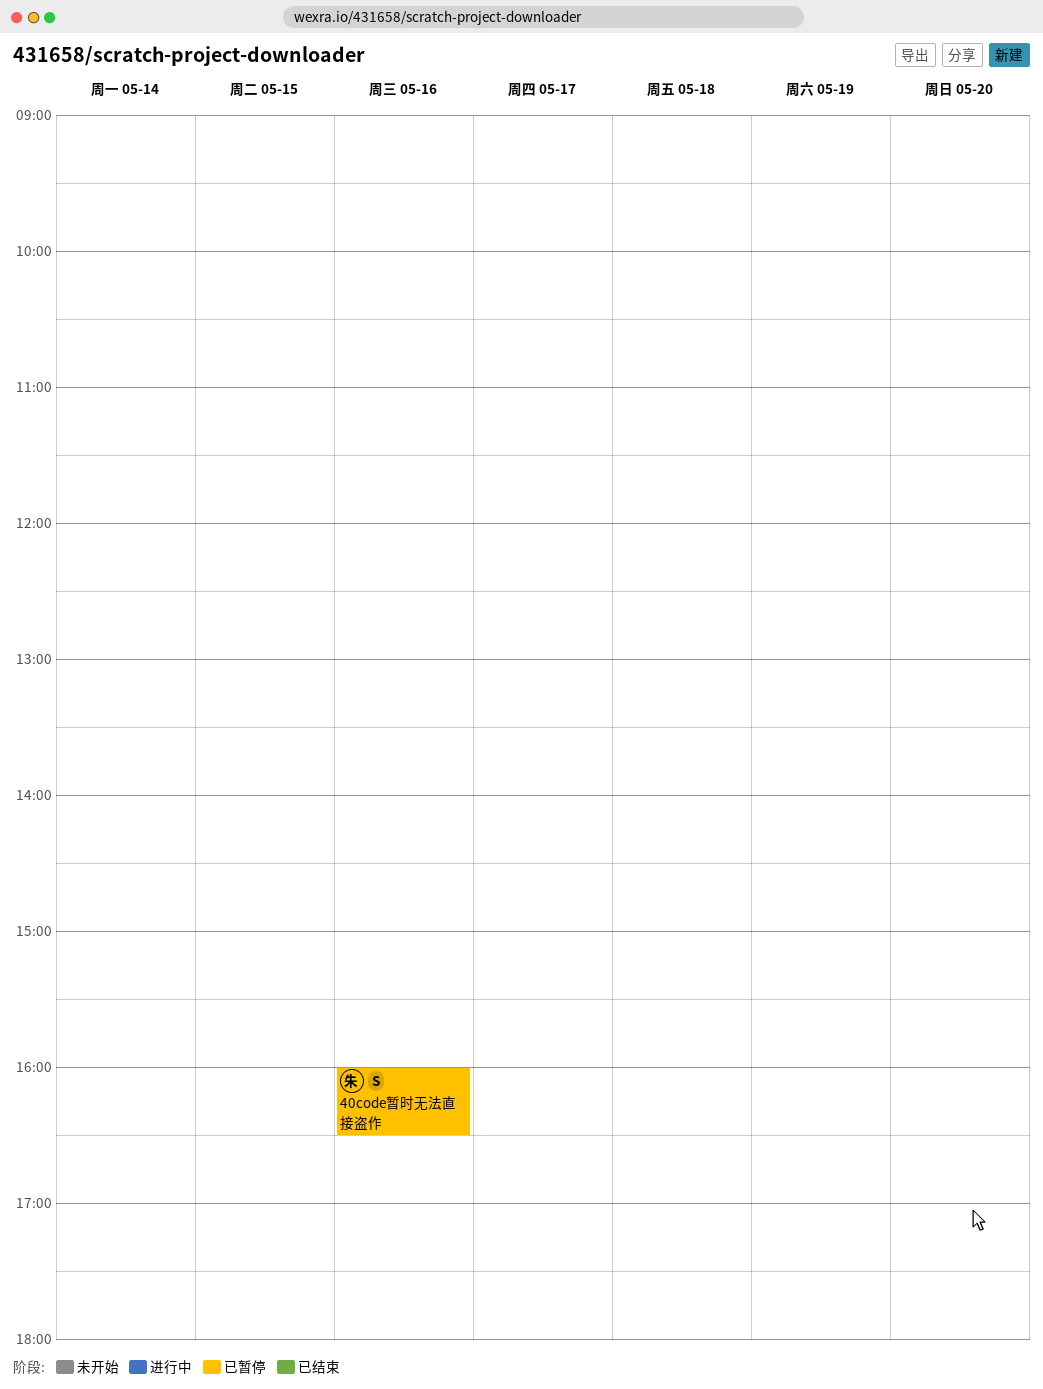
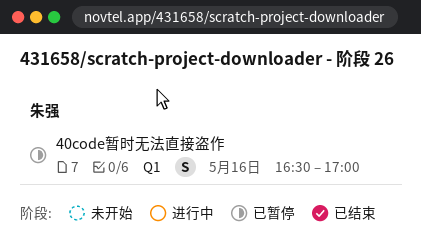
40code暂时无法直接盗作, begins: 16:00 -> 16:30
40code暂时无法直接盗作, ends: 16:30 -> 17:00

